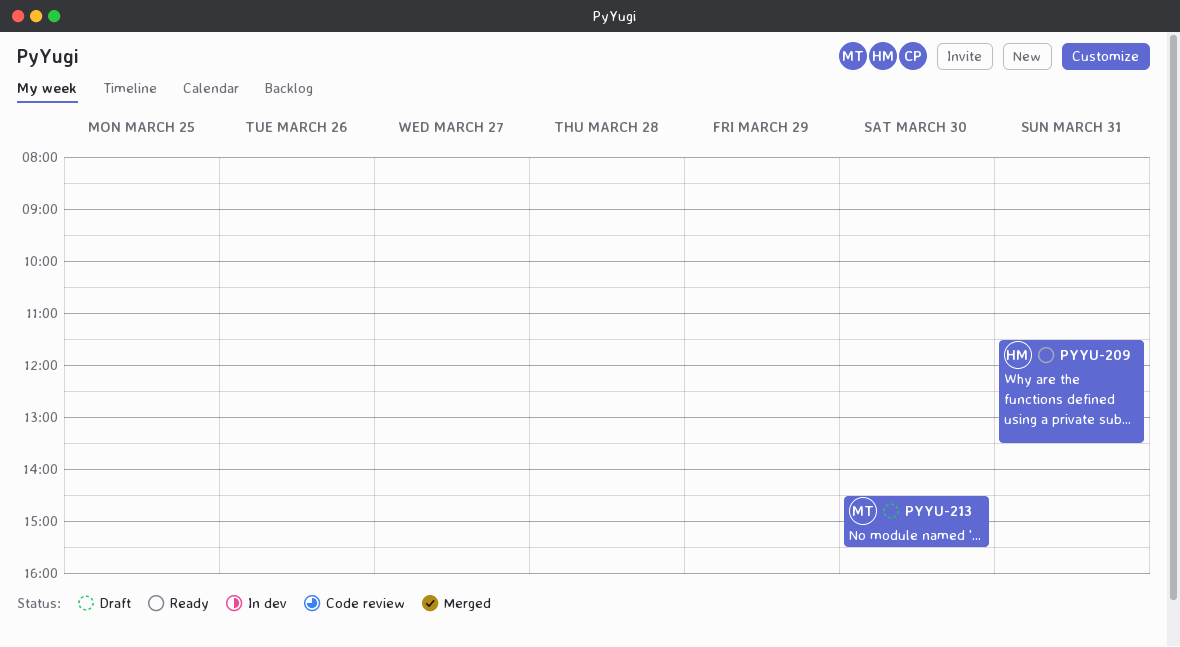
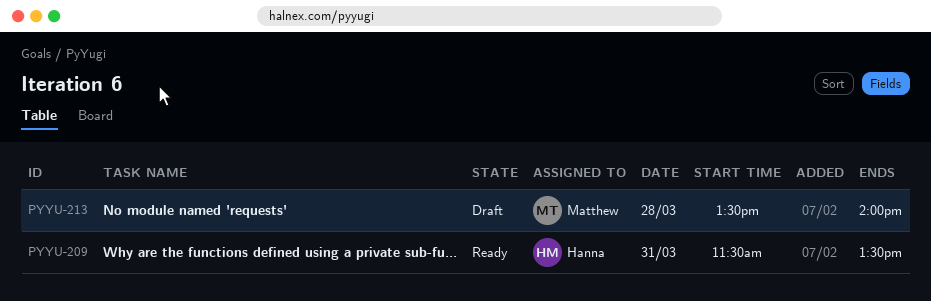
PYYU-213, day: Mar 30 -> Mar 28
PYYU-213, begins: 14:30 -> 13:30
PYYU-213, ends: 15:30 -> 14:00

